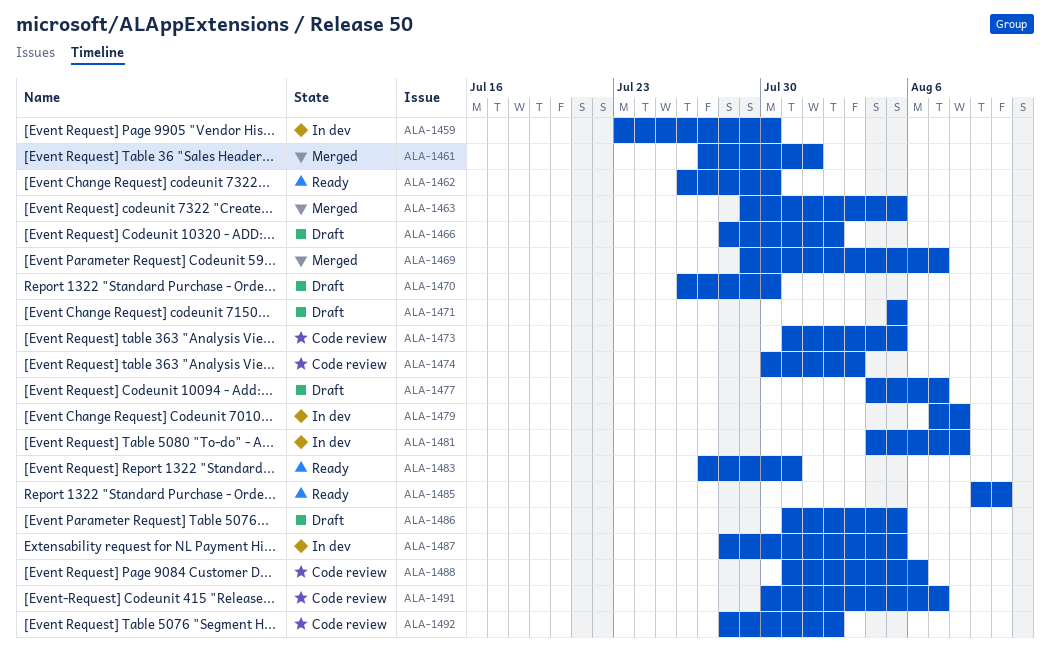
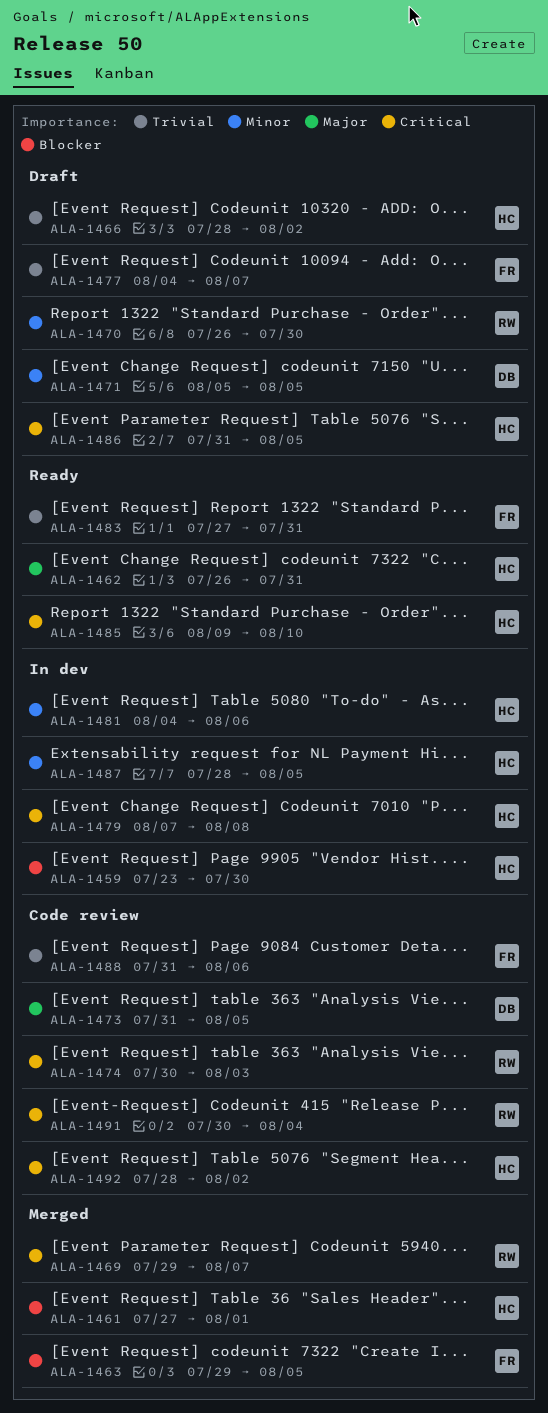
ALA-1462, due: Jul 30 -> Jul 31
ALA-1481, due: Aug 8 -> Aug 6
ALA-1491, due: Aug 7 -> Aug 4

